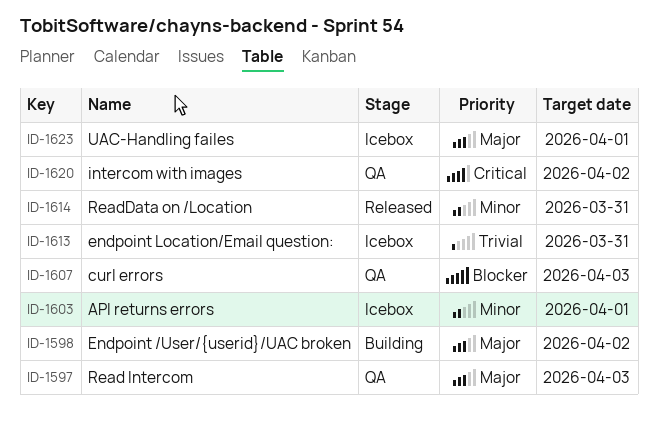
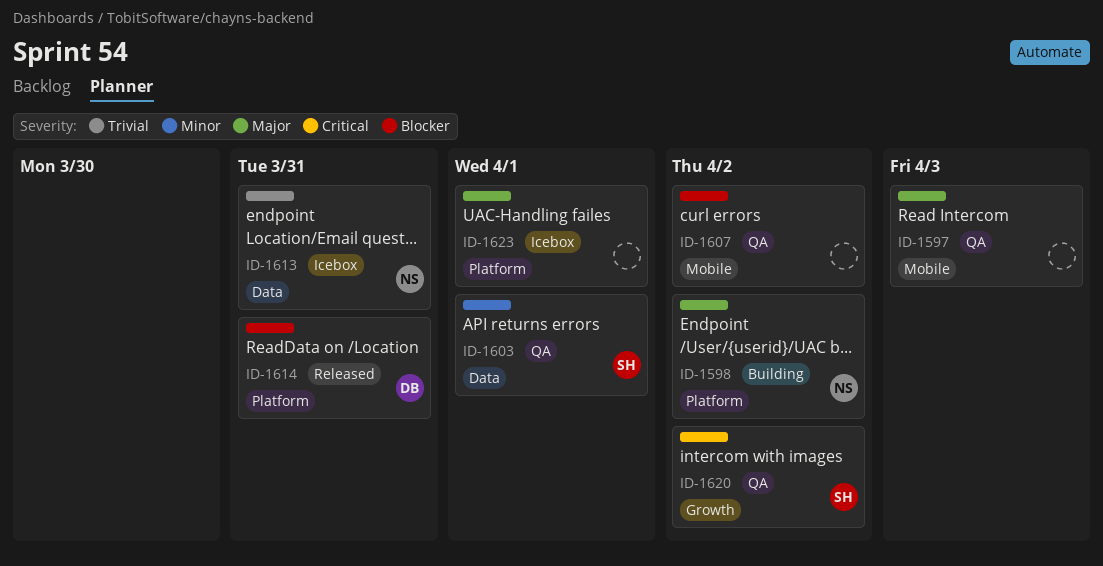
ID-1603, status: Icebox -> QA
ID-1607, due: Apr 3 -> Apr 2
ID-1614, priority: Minor -> Blocker

